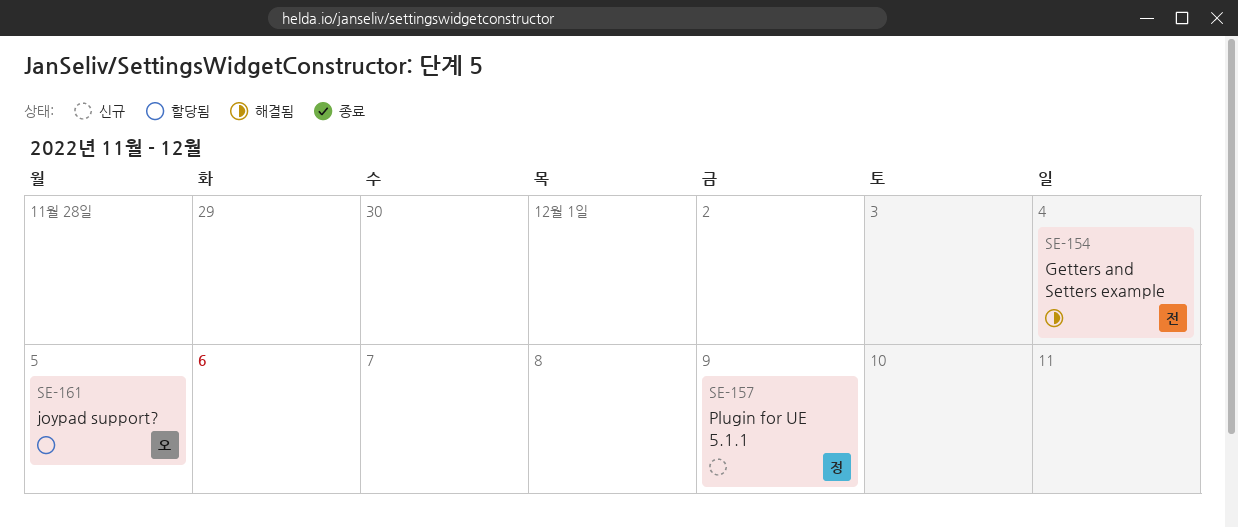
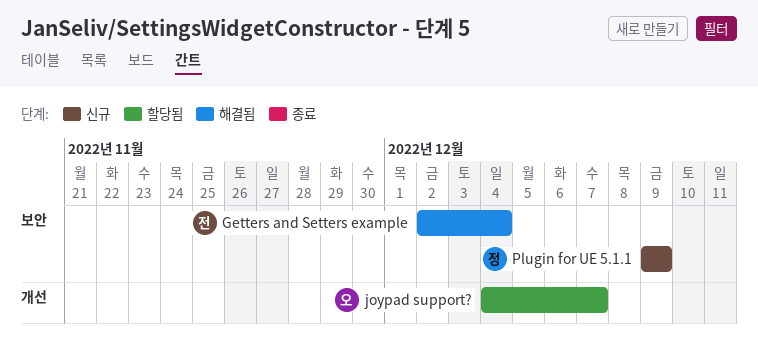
joypad support?, due: Dec 5 -> Dec 7

